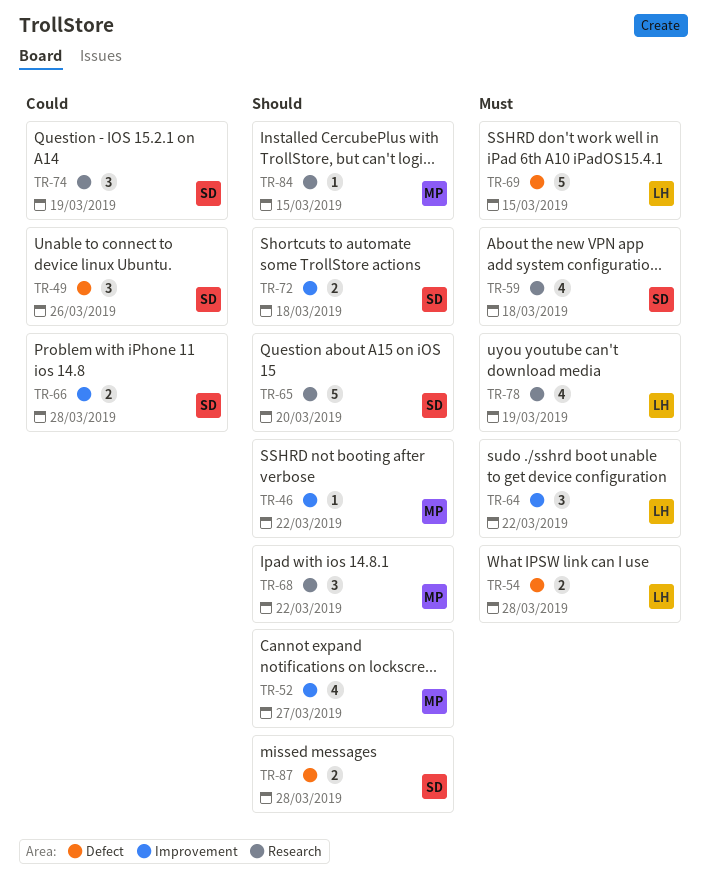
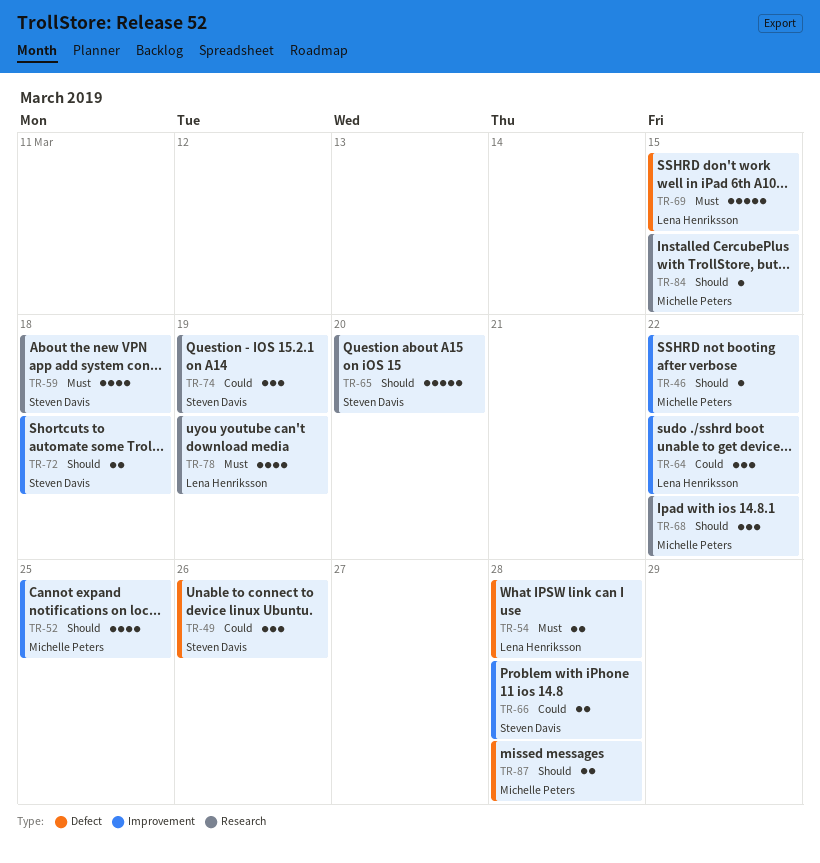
TR-52, due: Mar 27 -> Mar 25
TR-64, priority: Must -> Could
TR-87, owner: Steven Davis -> Michelle Peters

